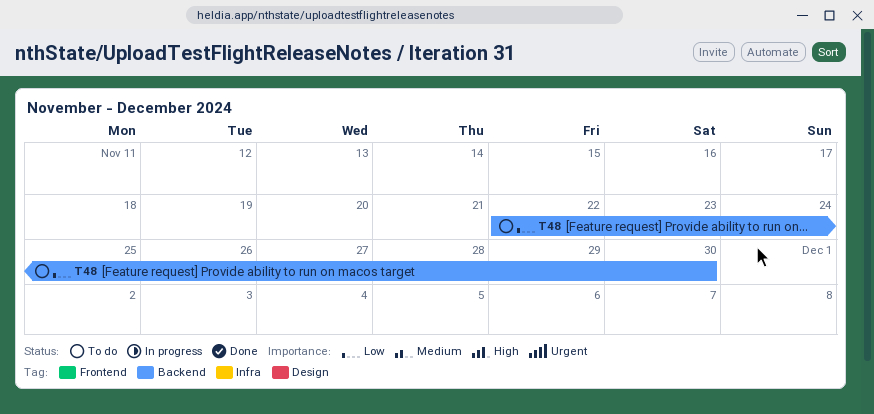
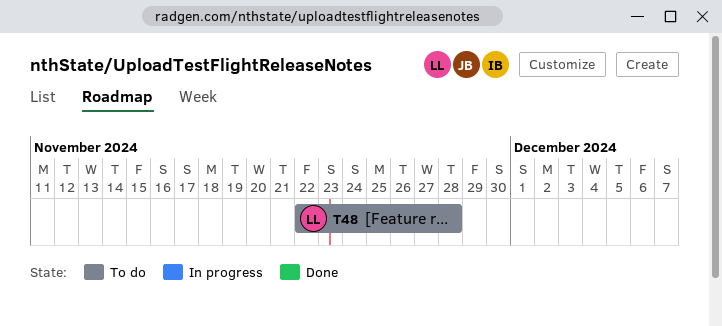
T48, due: Nov 30 -> Nov 28

